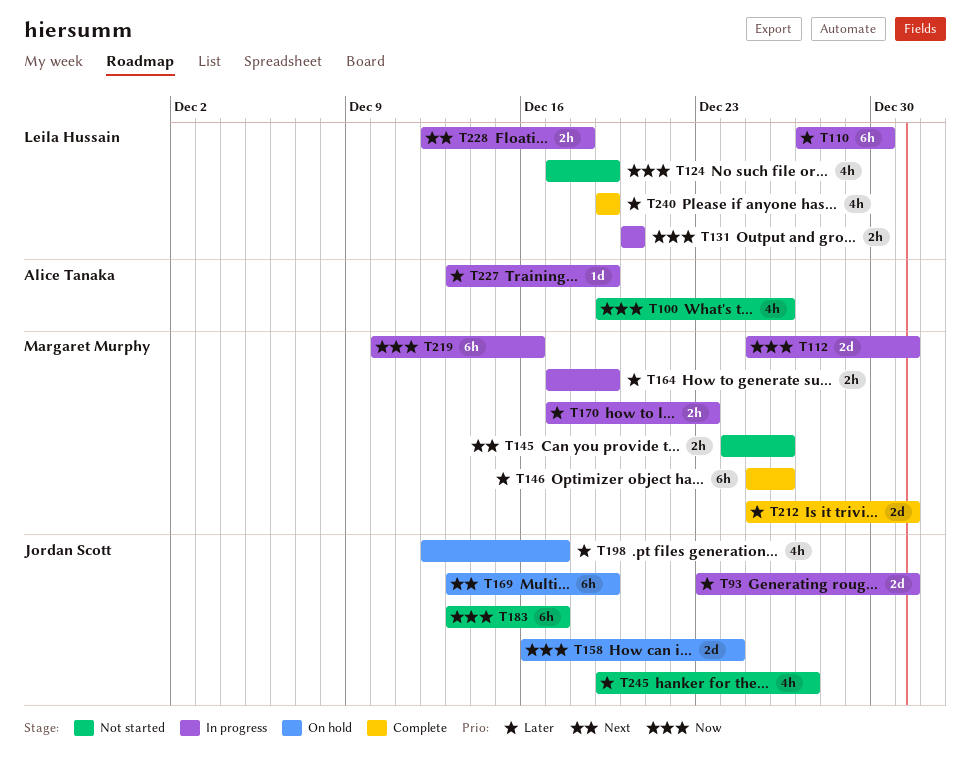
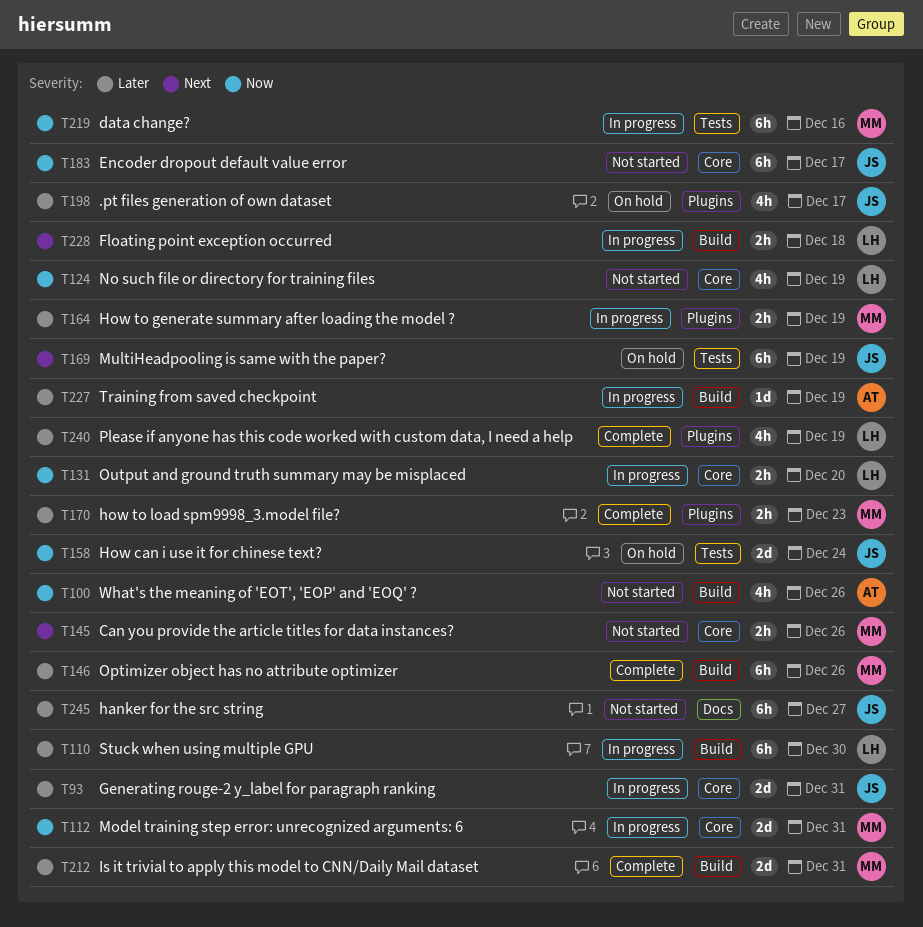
T170, status: In progress -> Complete
T245, estimate: 4h -> 6h

